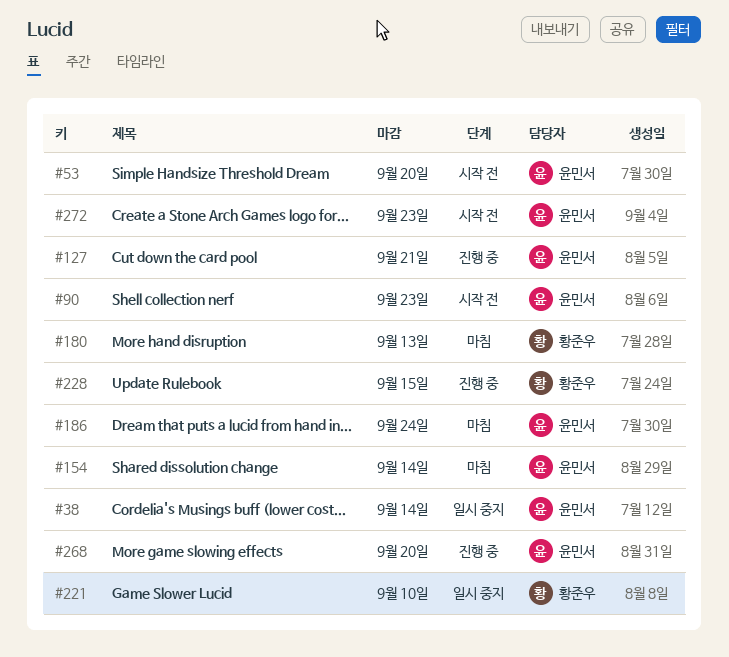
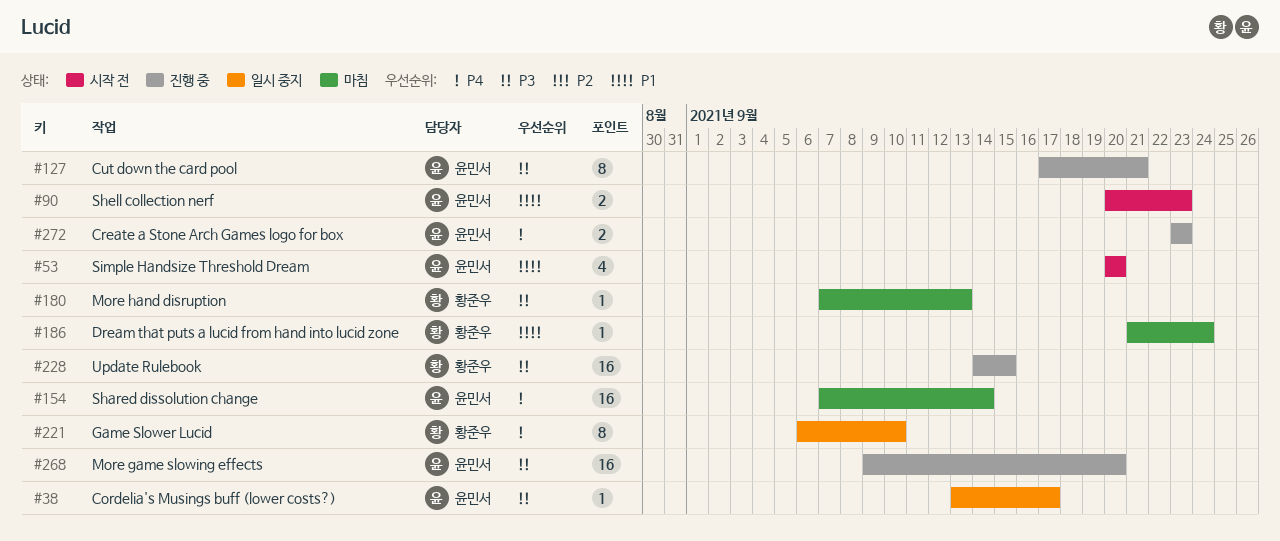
#38, due: Sep 14 -> Sep 17
#186, owner: 윤민서 -> 황준우
#272, status: 시작 전 -> 진행 중

